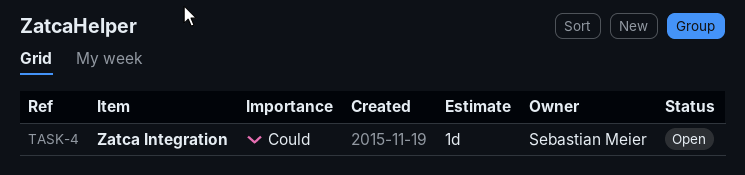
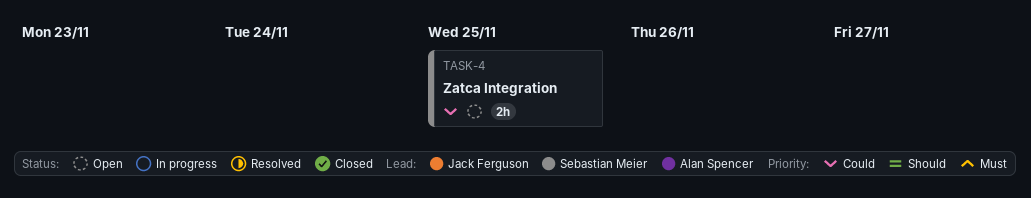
TASK-4, estimate: 1d -> 2h

